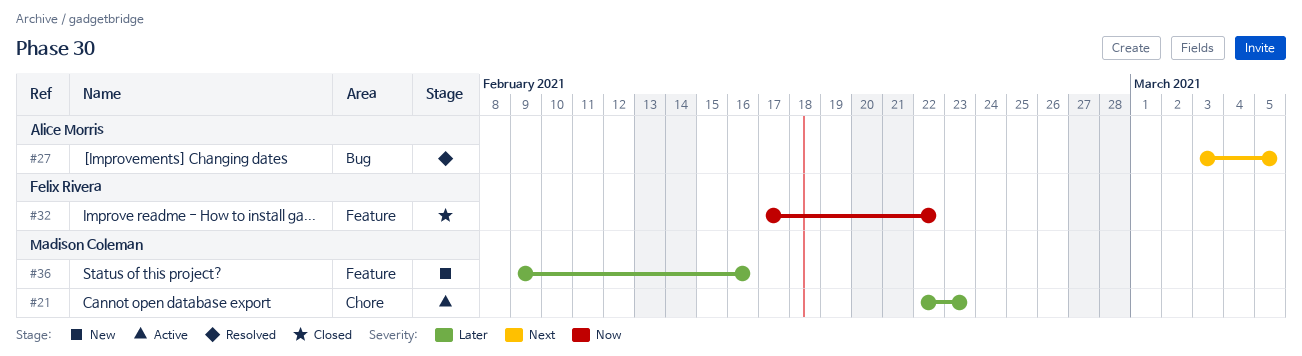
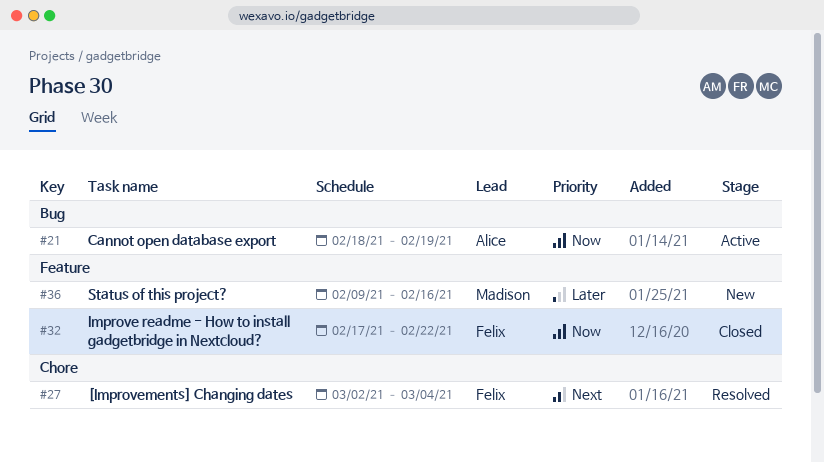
#21, owner: Madison Coleman -> Alice Morris
#21, priority: Later -> Now
#21, label: Chore -> Bug
#21, start: Feb 22 -> Feb 18
#21, due: Feb 23 -> Feb 19
#27, owner: Alice Morris -> Felix Rivera
#27, label: Bug -> Chore
#27, start: Mar 3 -> Mar 2
#27, due: Mar 5 -> Mar 4

